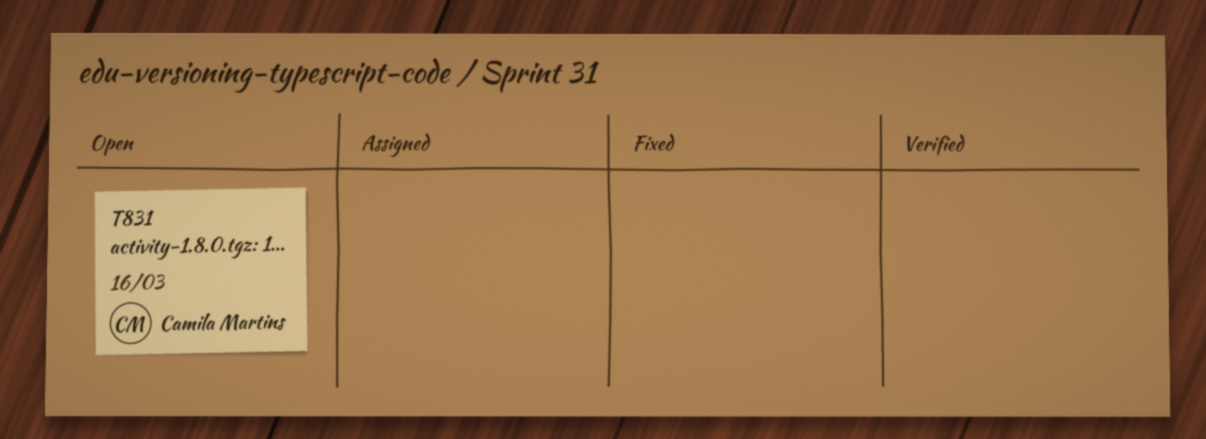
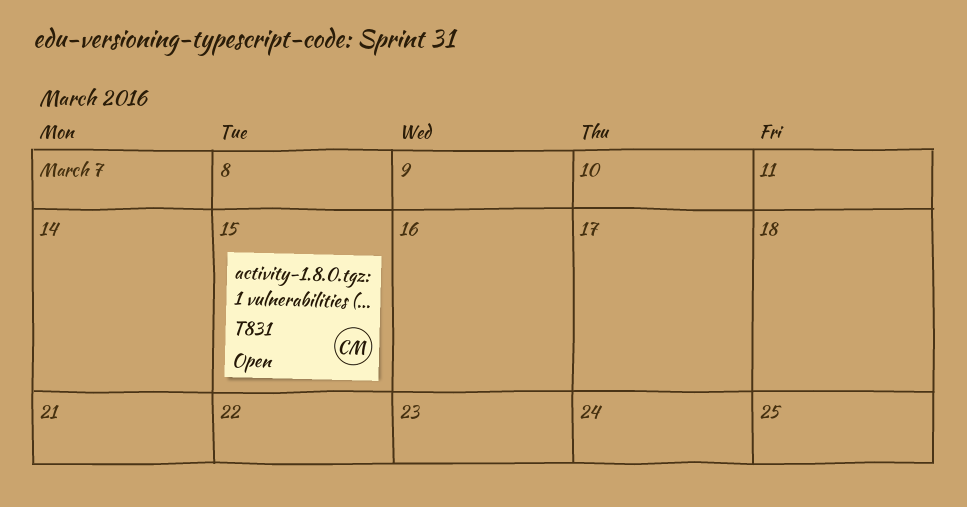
T831, due: Mar 16 -> Mar 15

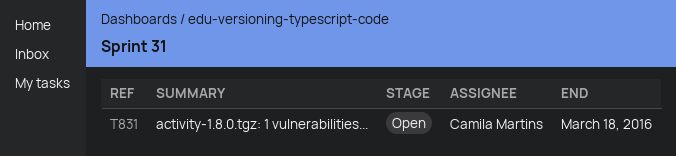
T831, due: Mar 15 -> Mar 18

